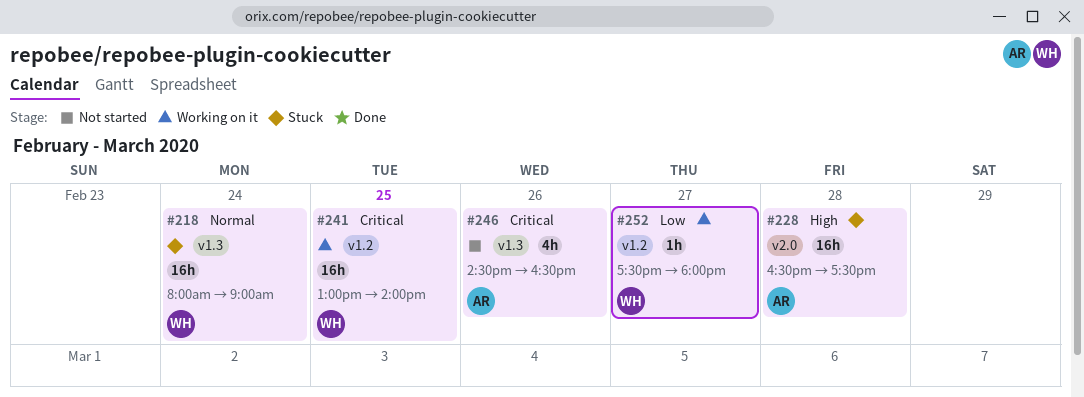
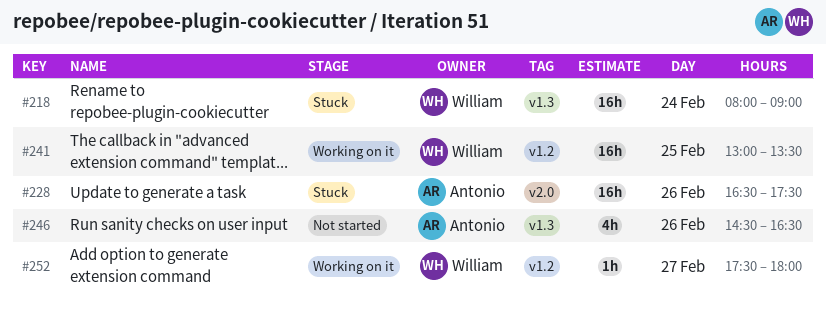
#228, day: Feb 28 -> Feb 26
#241, ends: 14:00 -> 13:30

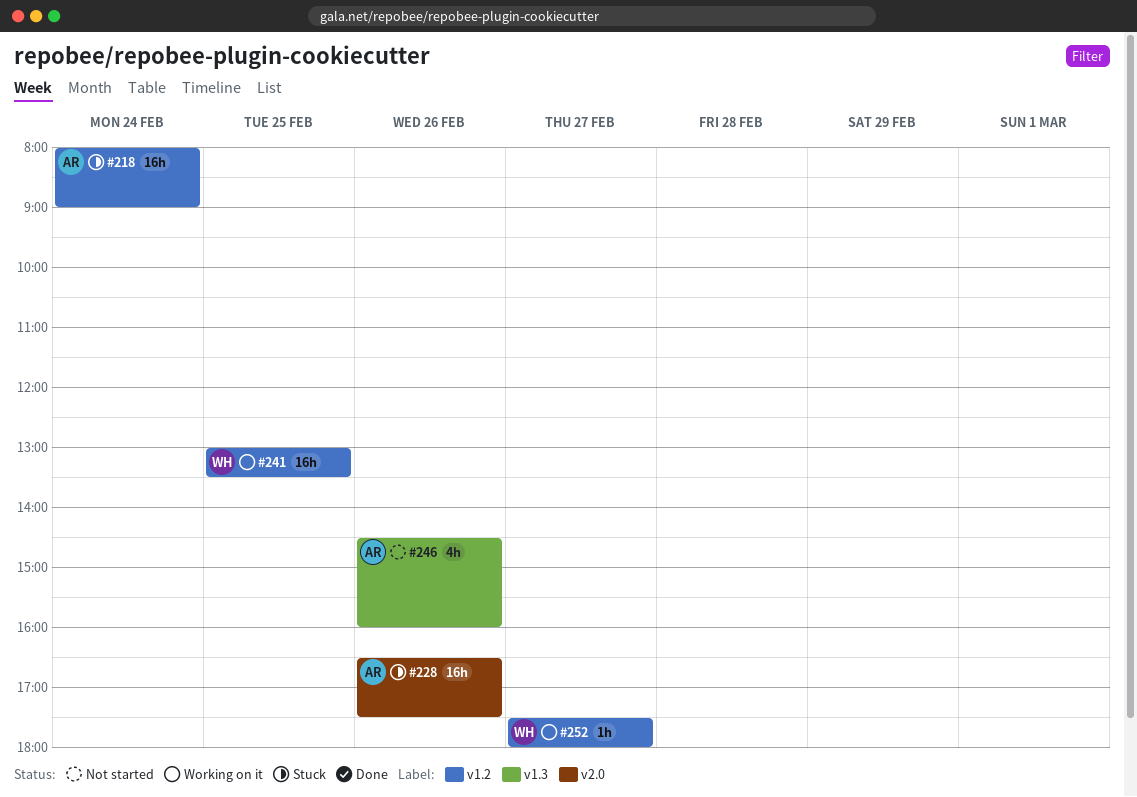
#218, owner: William -> Antonio
#218, label: v1.3 -> v1.2
#246, ends: 16:30 -> 16:00

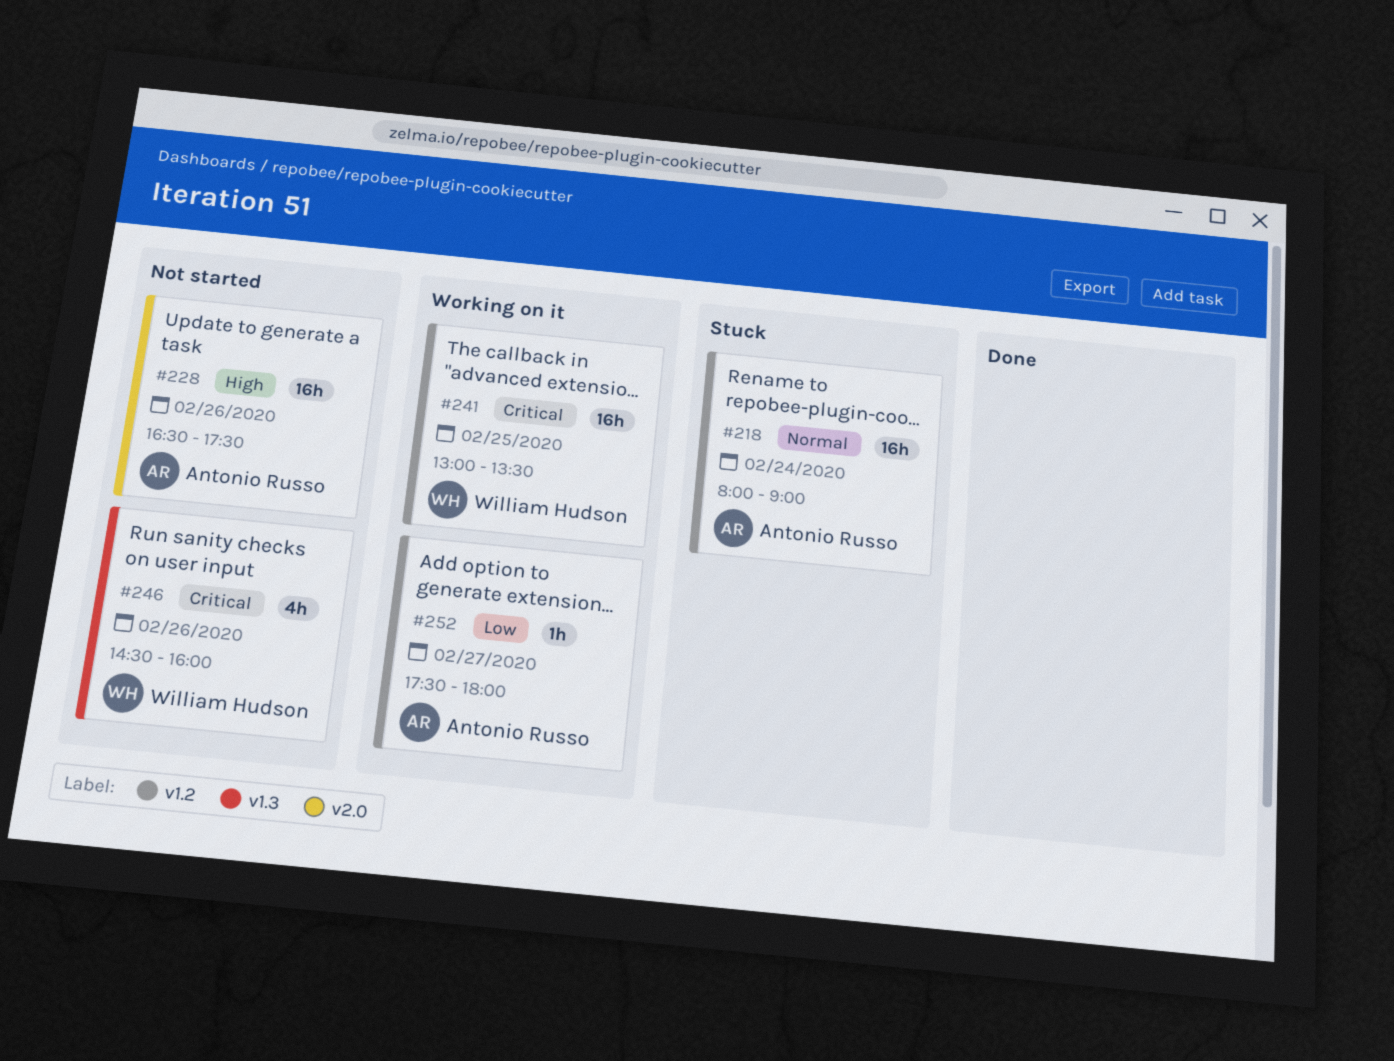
#228, status: Stuck -> Not started
#246, owner: Antonio Russo -> William Hudson
#252, owner: William Hudson -> Antonio Russo

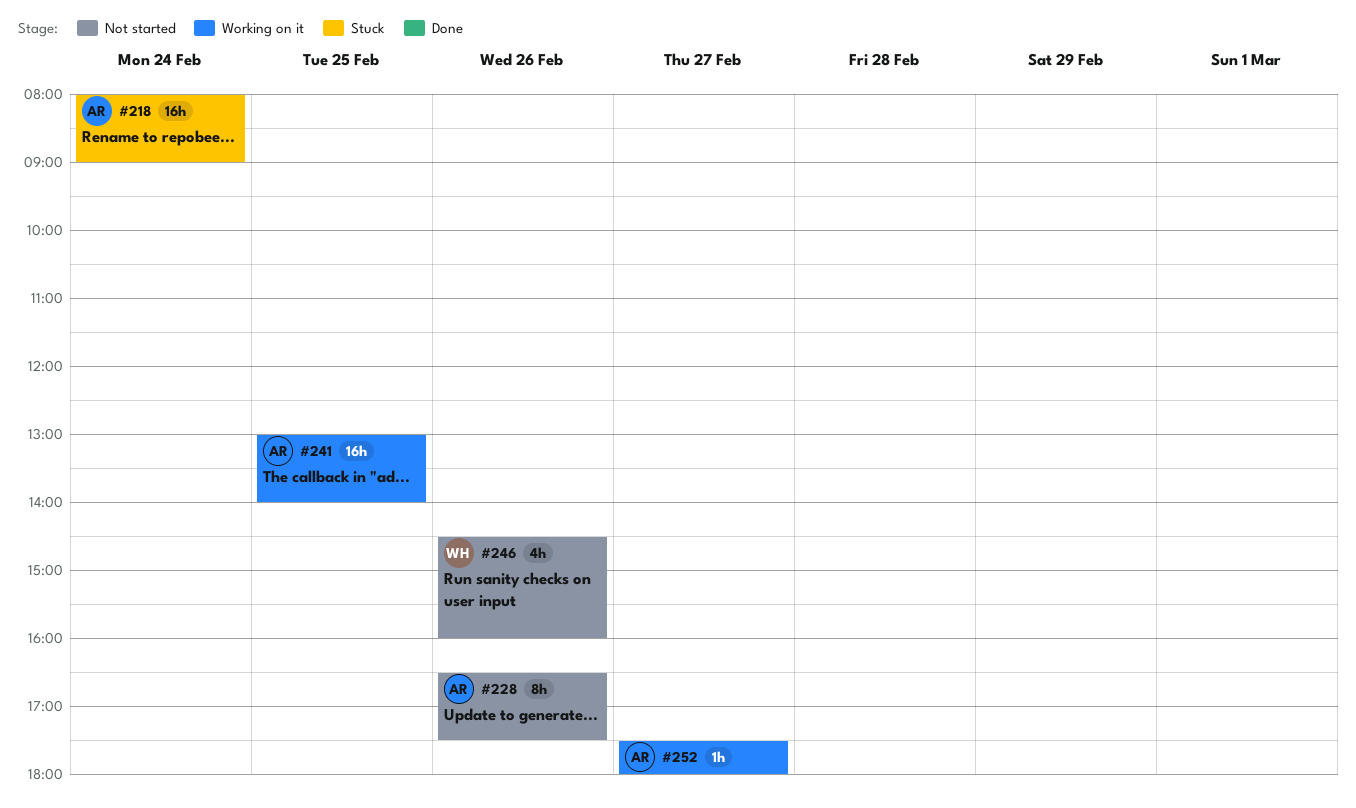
#228, estimate: 16h -> 8h
#241, owner: William Hudson -> Antonio Russo
#241, ends: 13:30 -> 14:00

